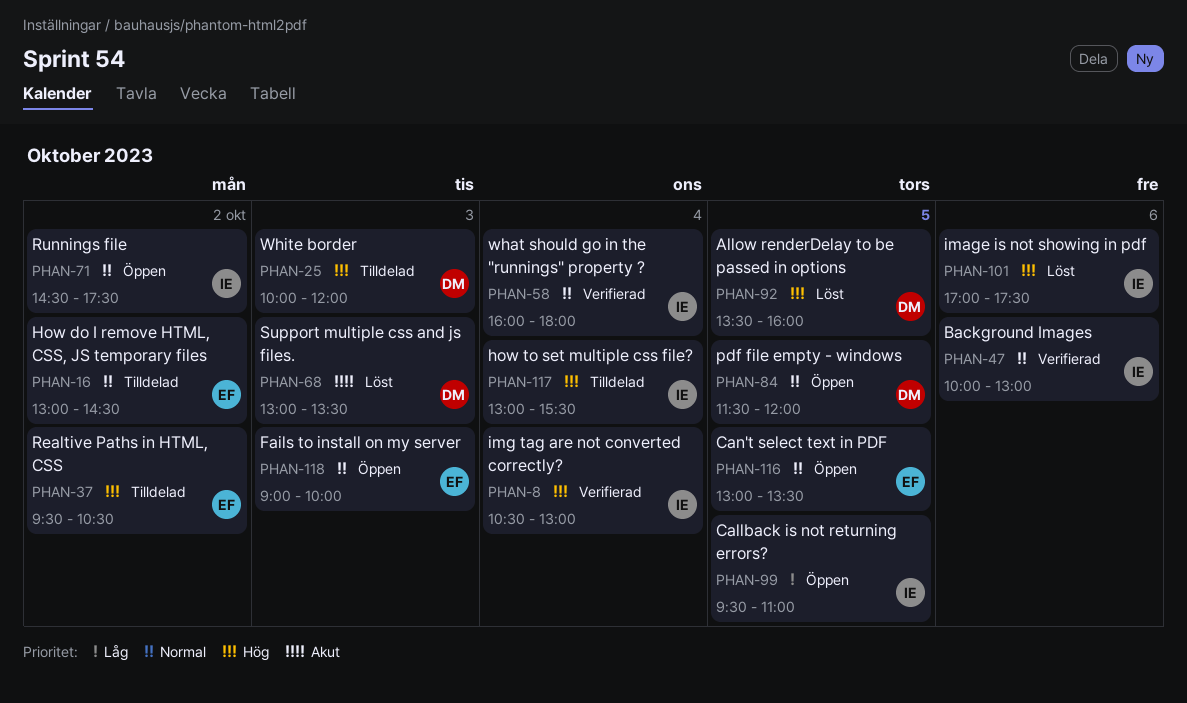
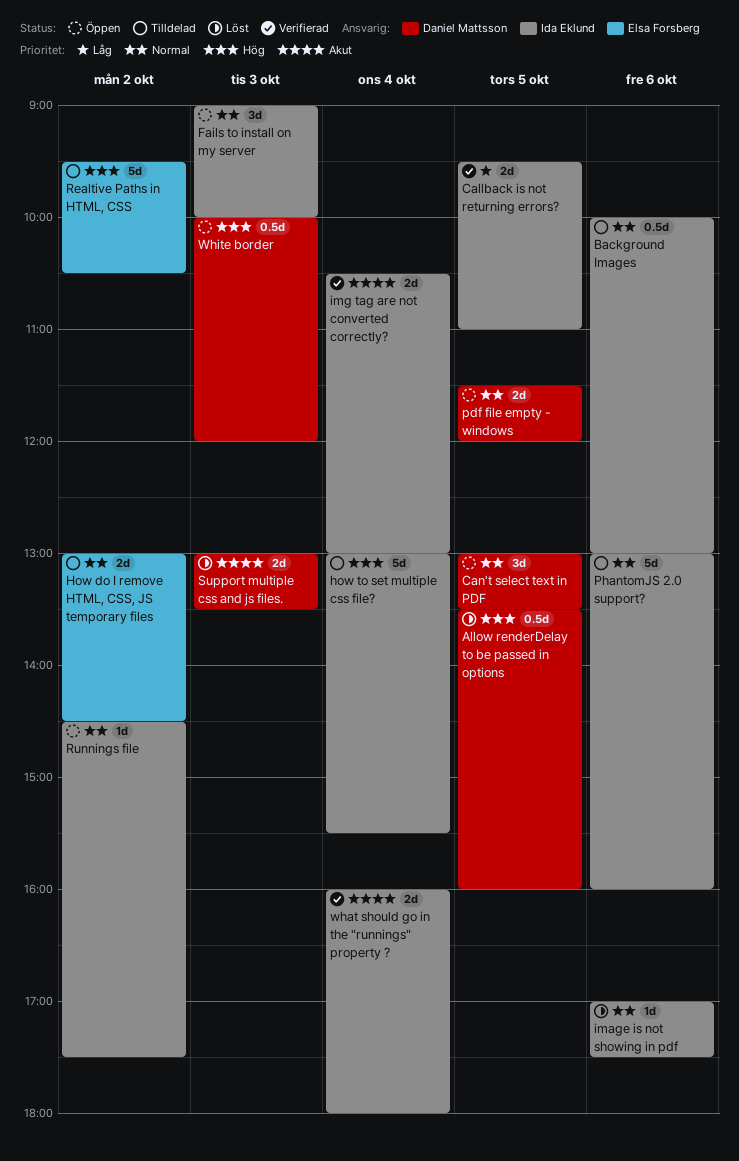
Background Images, status: Verifierad -> Tilldelad
Callback is not returning errors?, status: Öppen -> Verifierad
Can't select text in PDF, owner: Elsa Forsberg -> Daniel Mattsson
Fails to install on my server, owner: Elsa Forsberg -> Ida Eklund
image is not showing in pdf, priority: Hög -> Normal
img tag are not converted correctly?, priority: Hög -> Akut
PhantomJS 2.0 support?: none -> present
what should go in the "runnings" property ?, priority: Normal -> Akut
White border, status: Tilldelad -> Öppen

